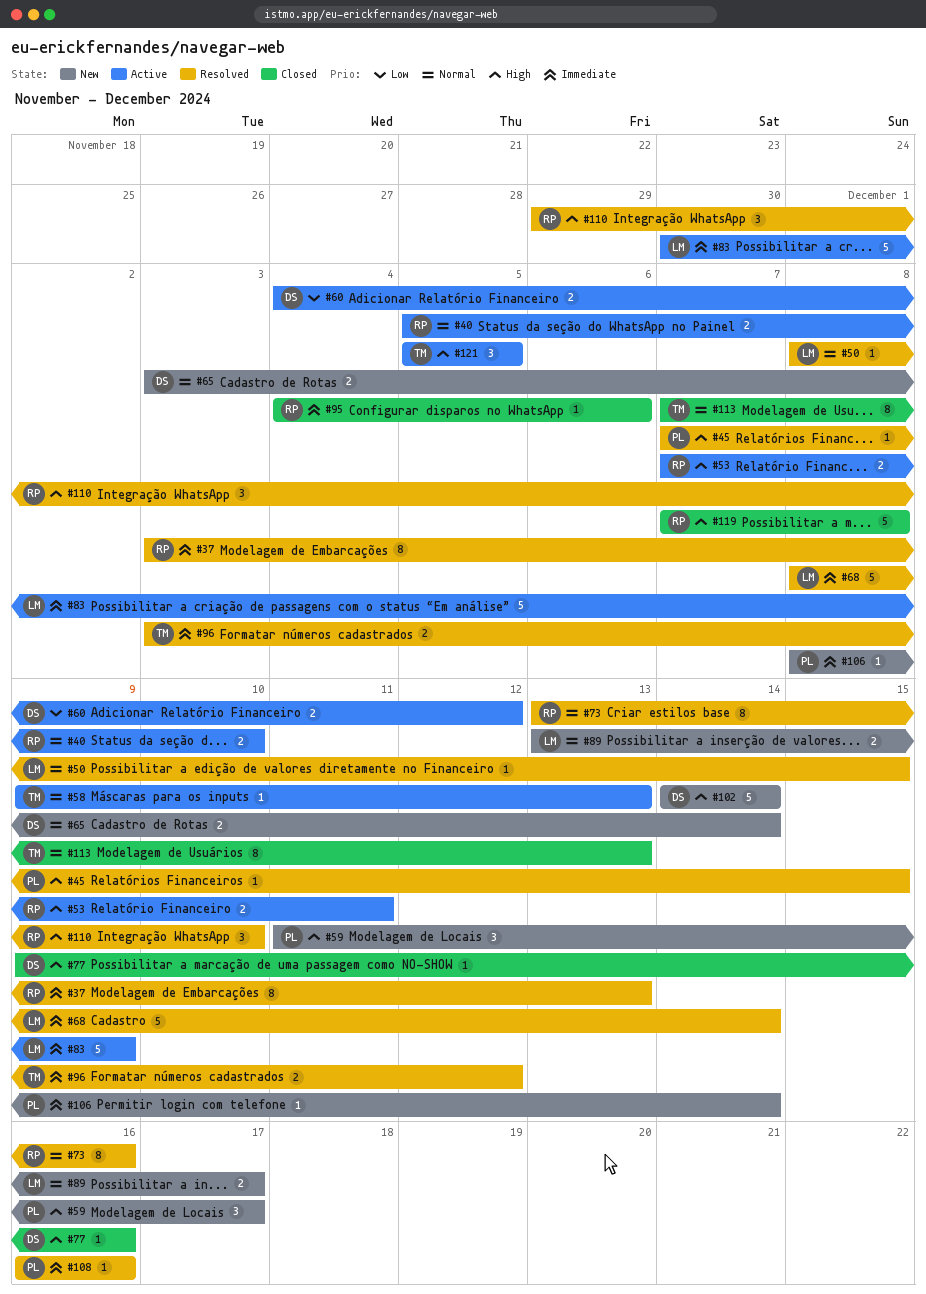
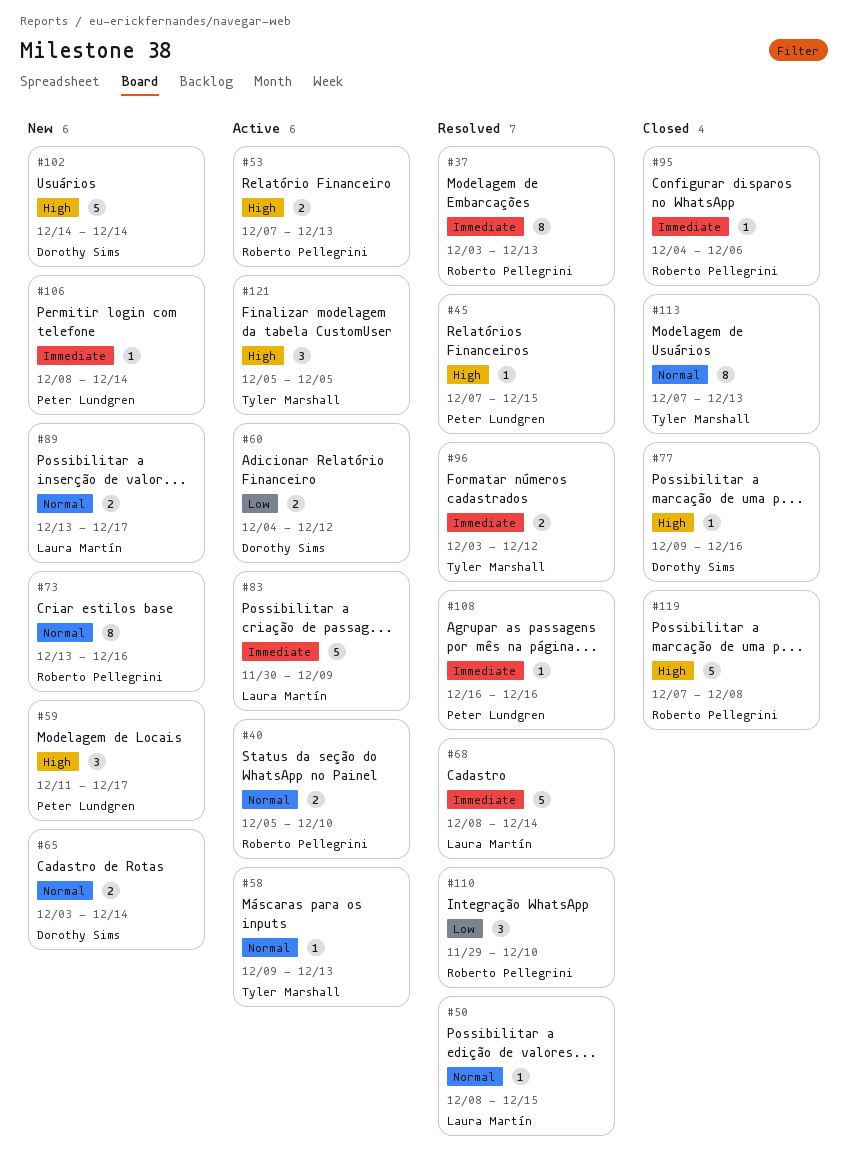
#53, due: Dec 11 -> Dec 13
#73, status: Resolved -> New
#110, priority: High -> Low

